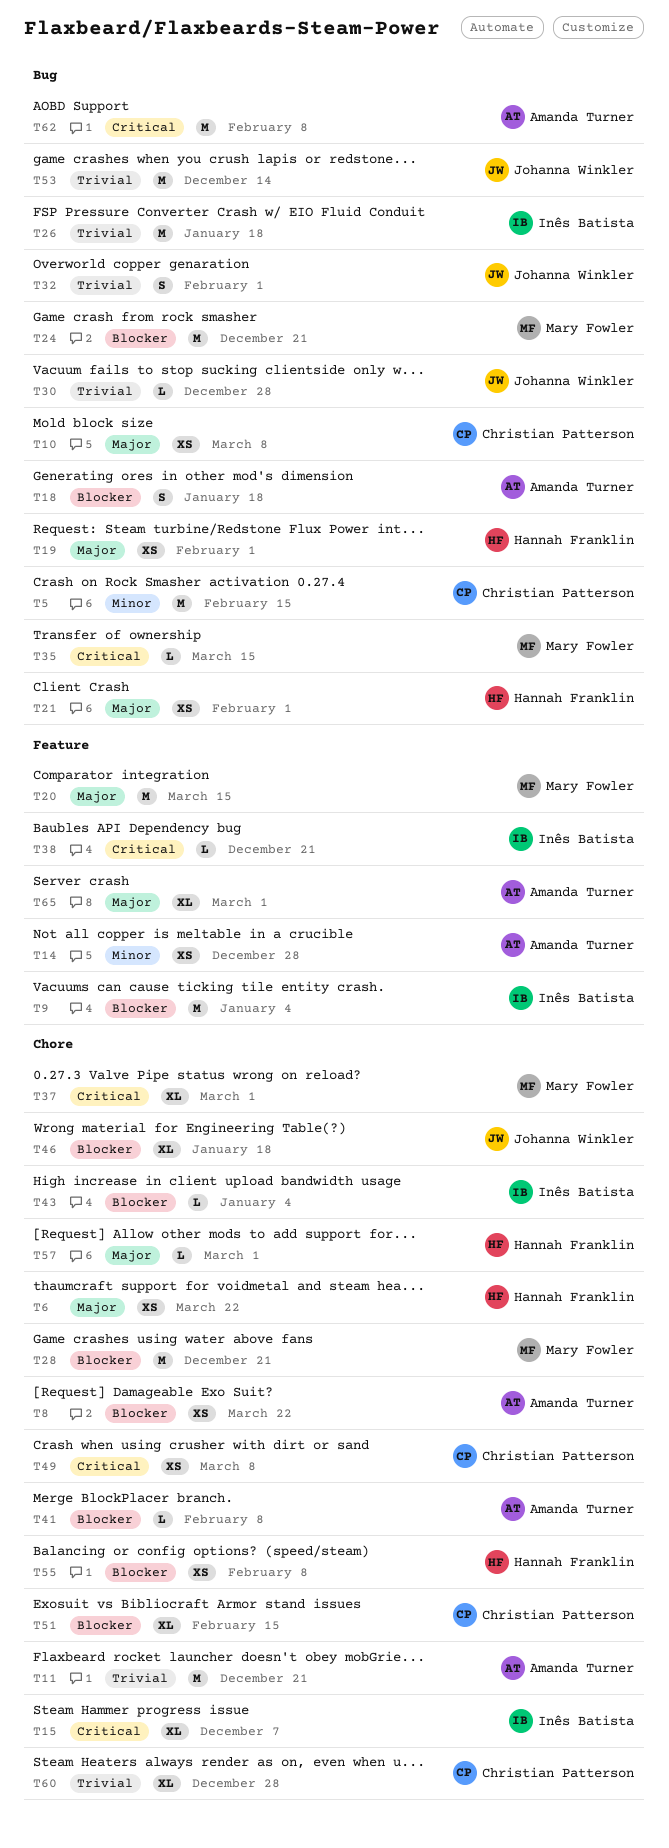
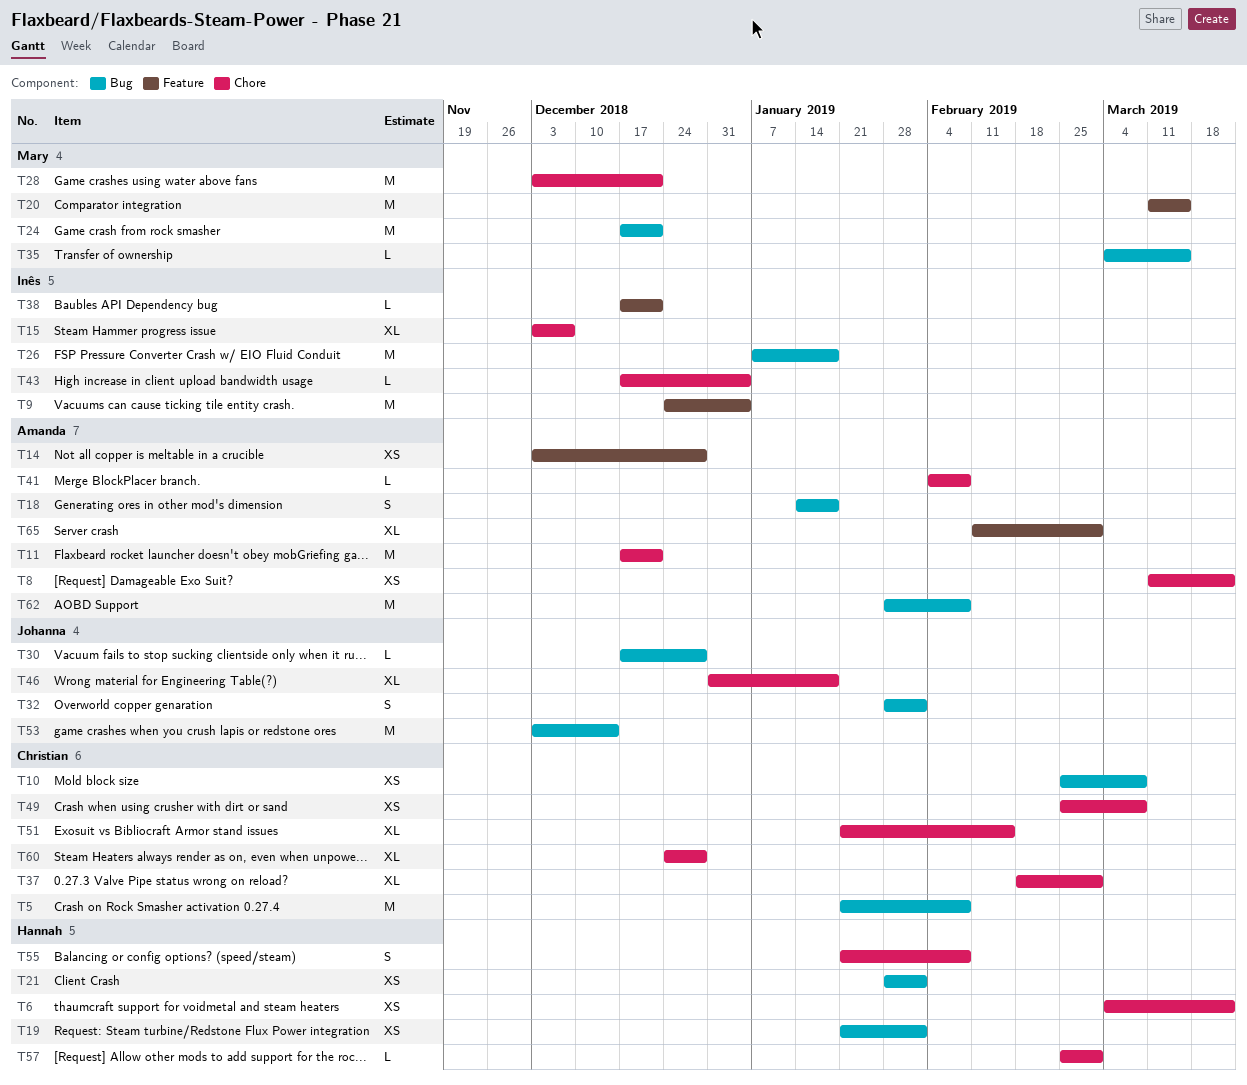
T5, due: Feb 15 -> Feb 8
T37, owner: Mary Fowler -> Christian Patterson
T55, estimate: XS -> S

